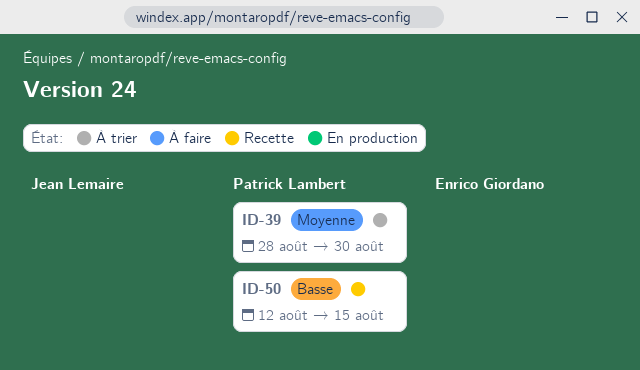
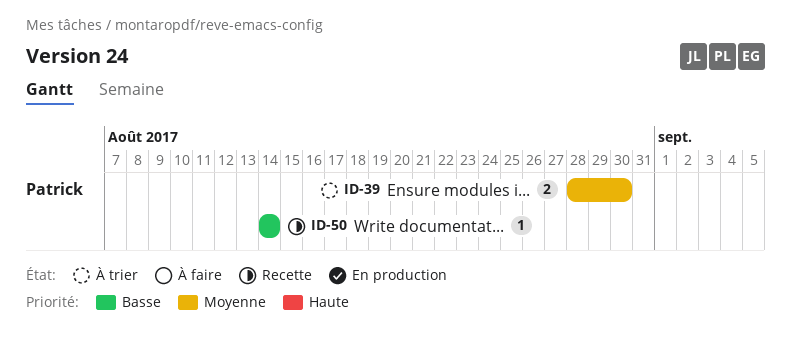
ID-50, start: Aug 12 -> Aug 14
ID-50, due: Aug 15 -> Aug 14

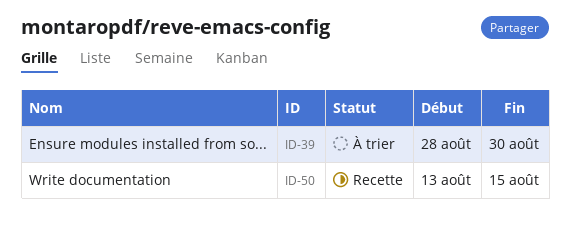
ID-50, start: Aug 14 -> Aug 13
ID-50, due: Aug 14 -> Aug 15

